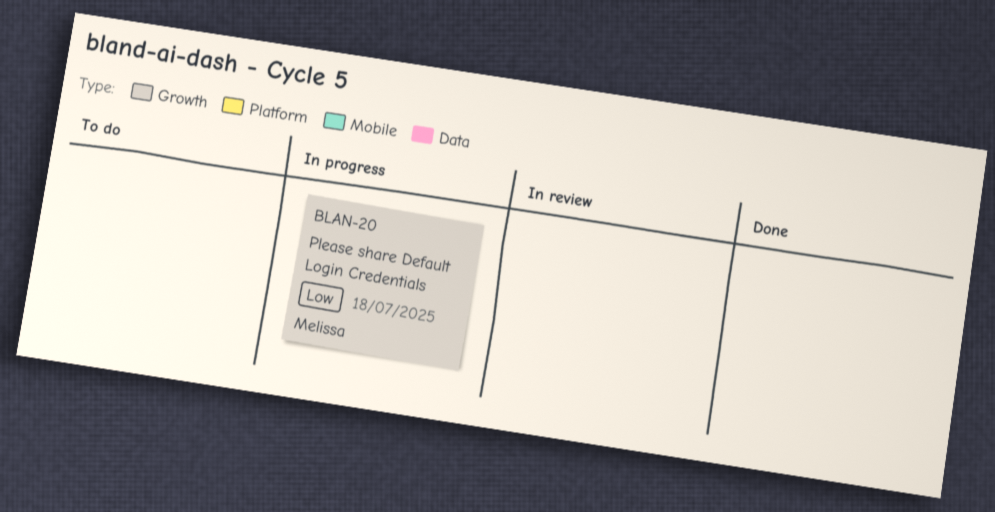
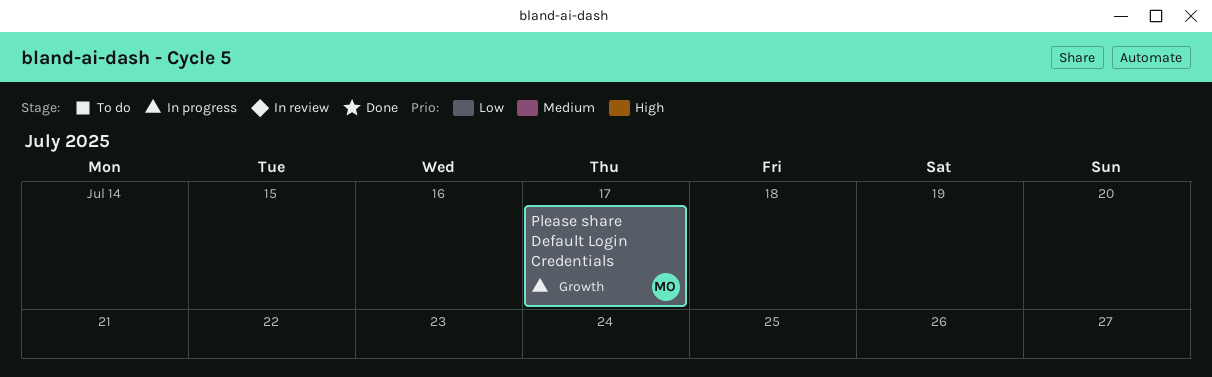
Please share Default Login Credentials, due: Jul 18 -> Jul 17

